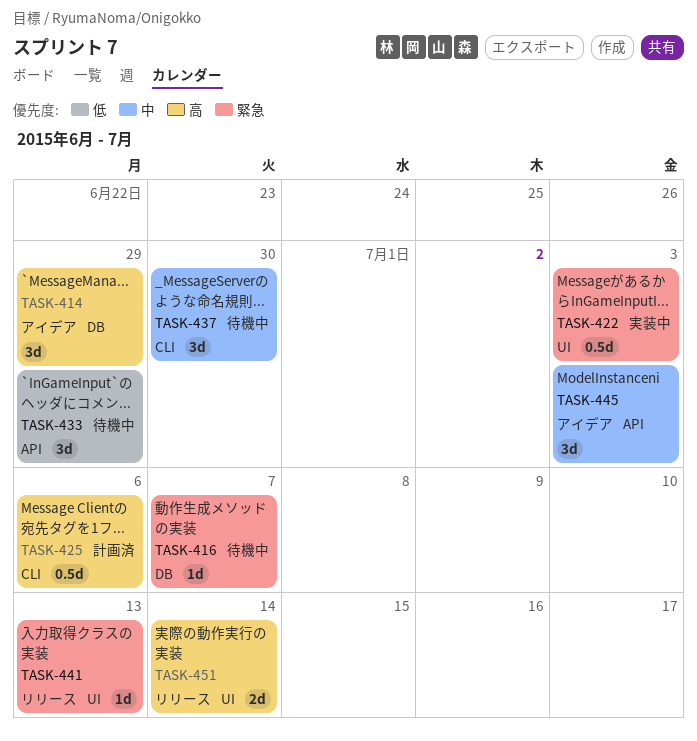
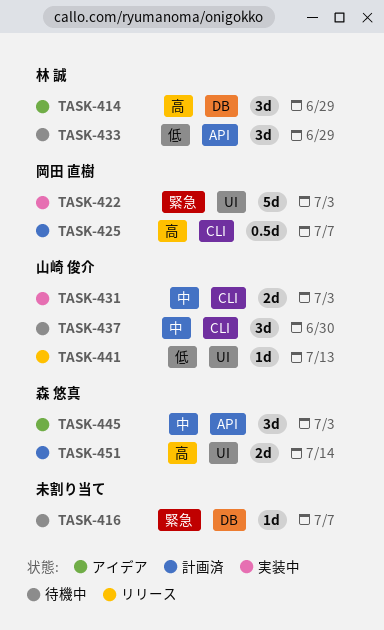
TASK-422, estimate: 0.5d -> 5d
TASK-425, due: Jul 6 -> Jul 7
TASK-431: none -> present
TASK-441, priority: 緊急 -> 低
TASK-451, status: リリース -> 計画済

